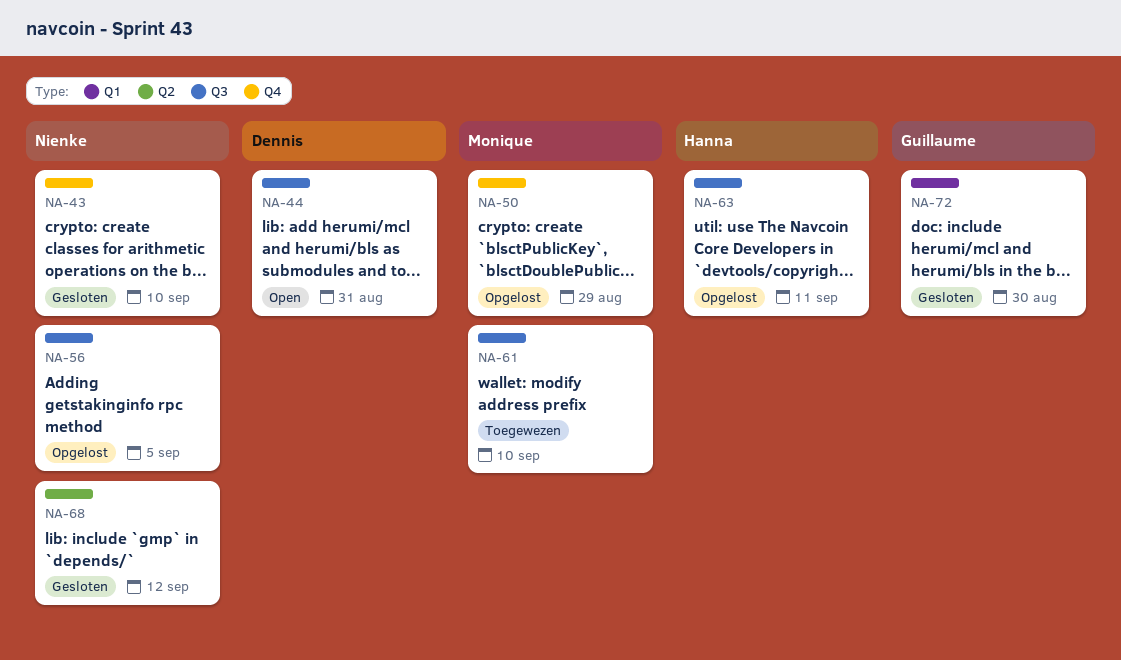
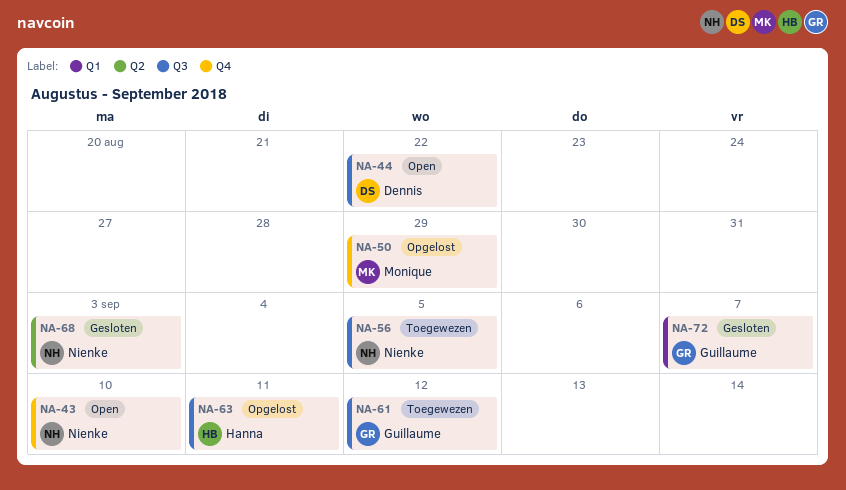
NA-43, status: Gesloten -> Open
NA-44, due: Aug 31 -> Aug 22
NA-56, status: Opgelost -> Toegewezen
NA-61, owner: Monique -> Guillaume
NA-61, due: Sep 10 -> Sep 12
NA-68, due: Sep 12 -> Sep 3
NA-72, due: Aug 30 -> Sep 7

